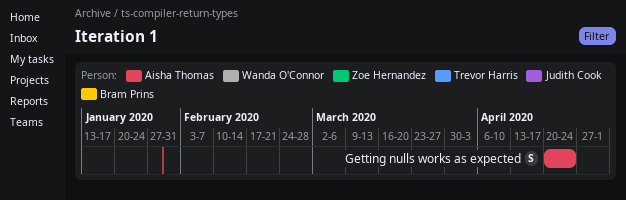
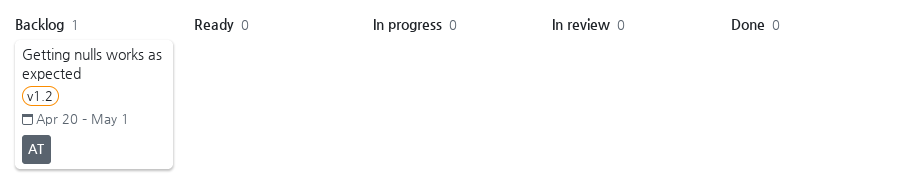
Getting nulls works as expected, due: Apr 24 -> May 1

